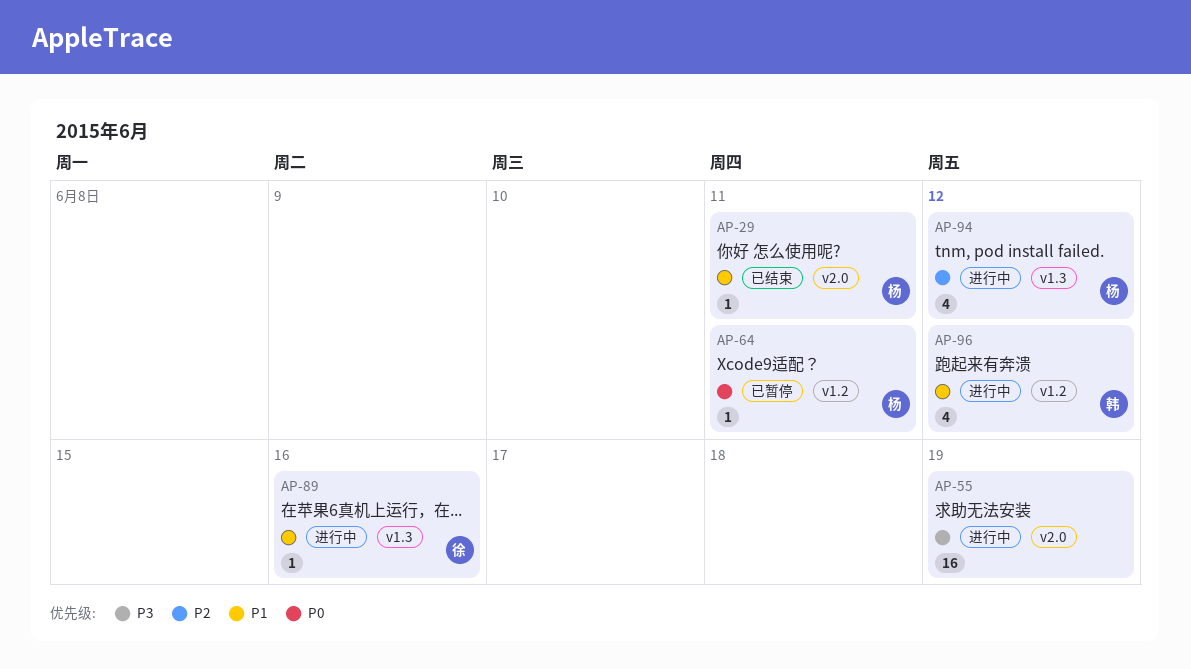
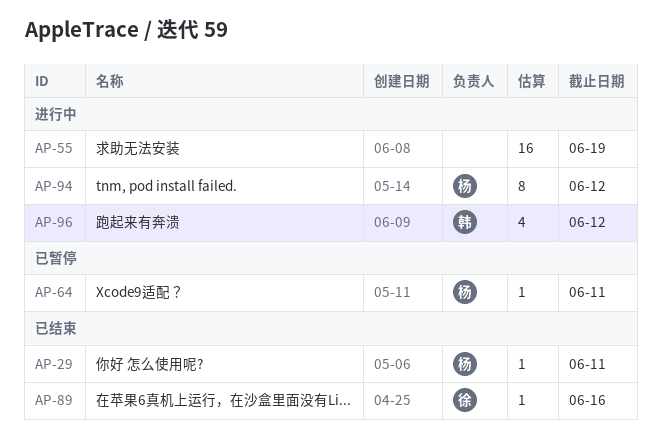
AP-89, status: 进行中 -> 已结束
AP-94, estimate: 4 -> 8

